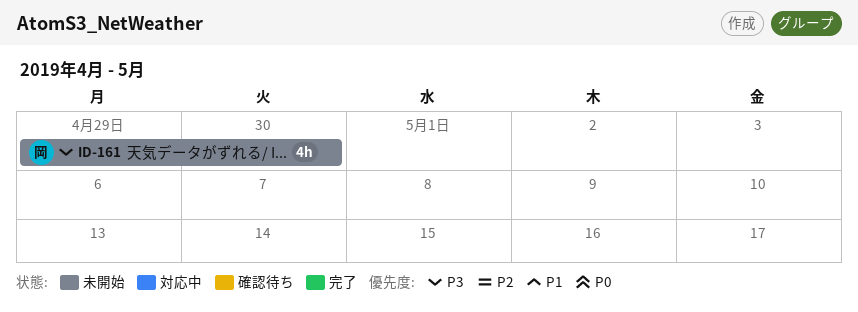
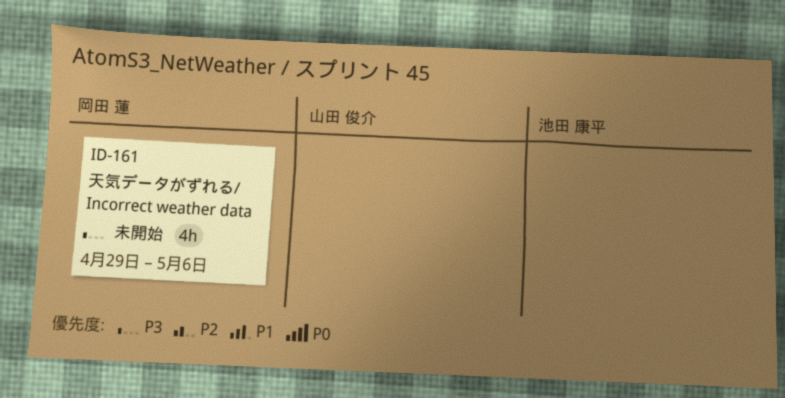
ID-161, due: Apr 30 -> May 6

